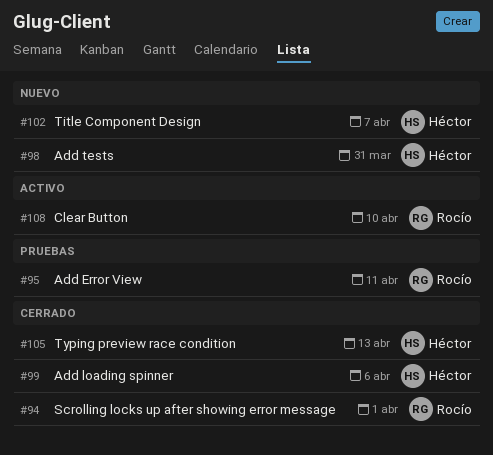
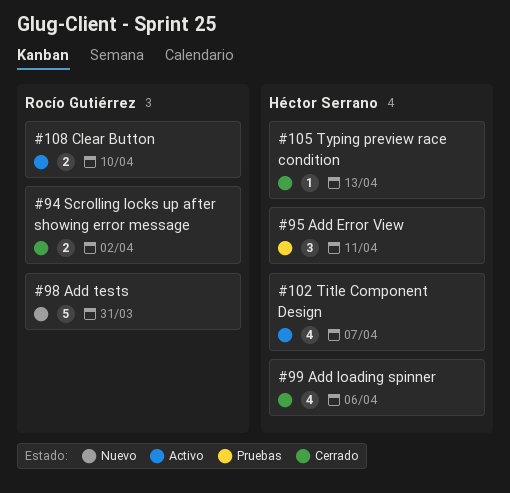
#94, due: Apr 1 -> Apr 2
#95, owner: Rocío Gutiérrez -> Héctor Serrano
#98, owner: Héctor Serrano -> Rocío Gutiérrez
#102, status: Nuevo -> Activo

